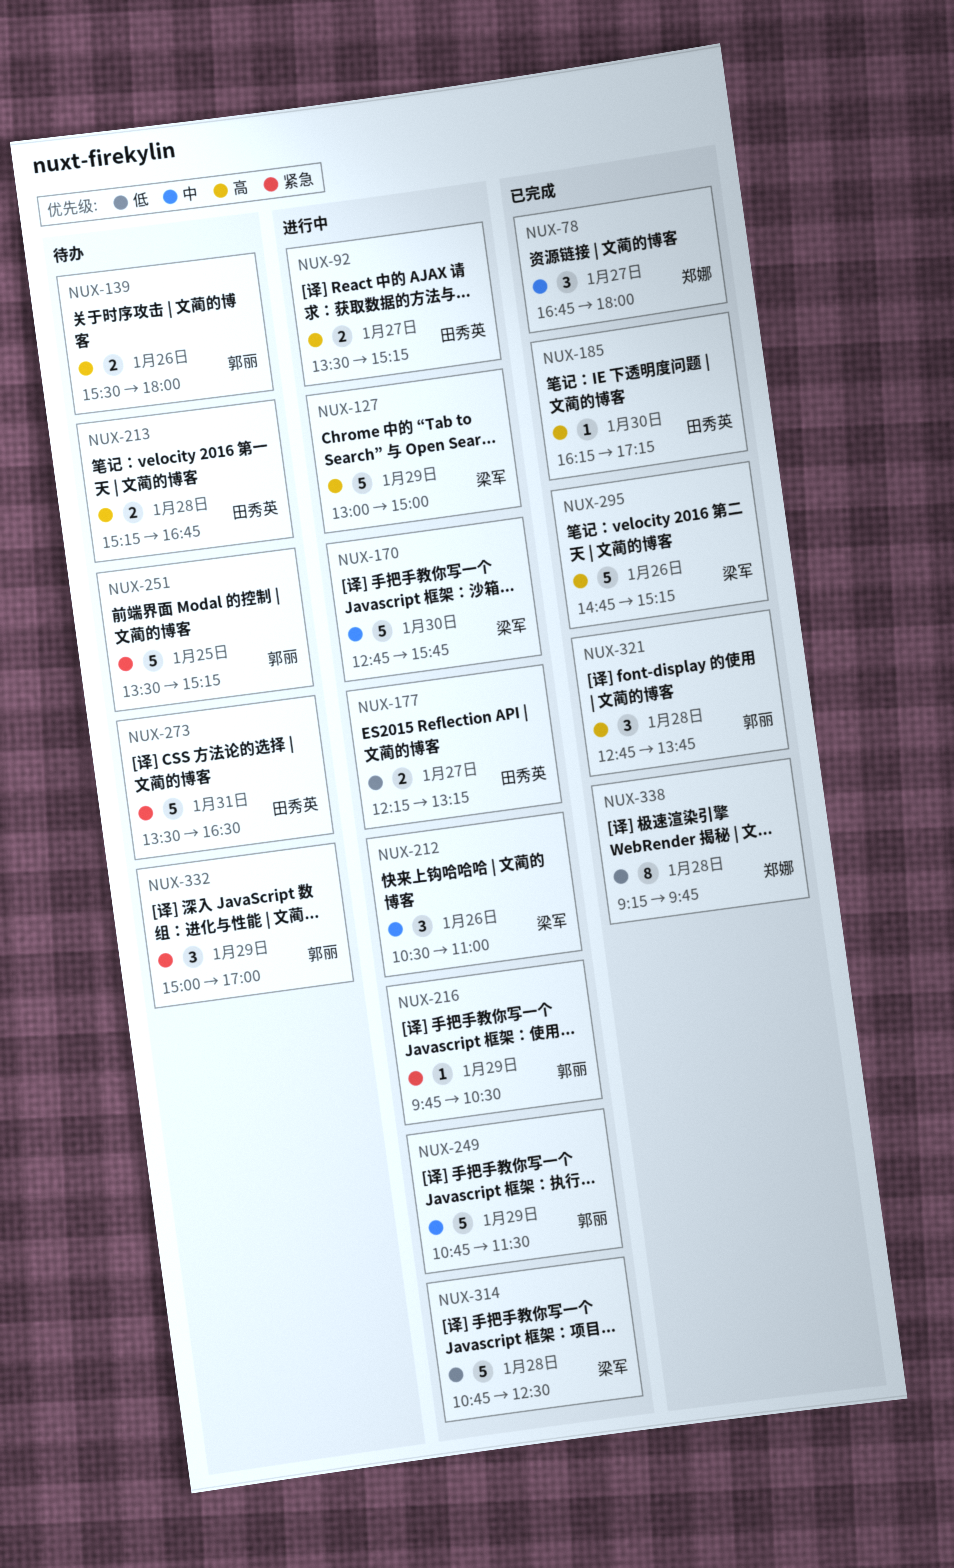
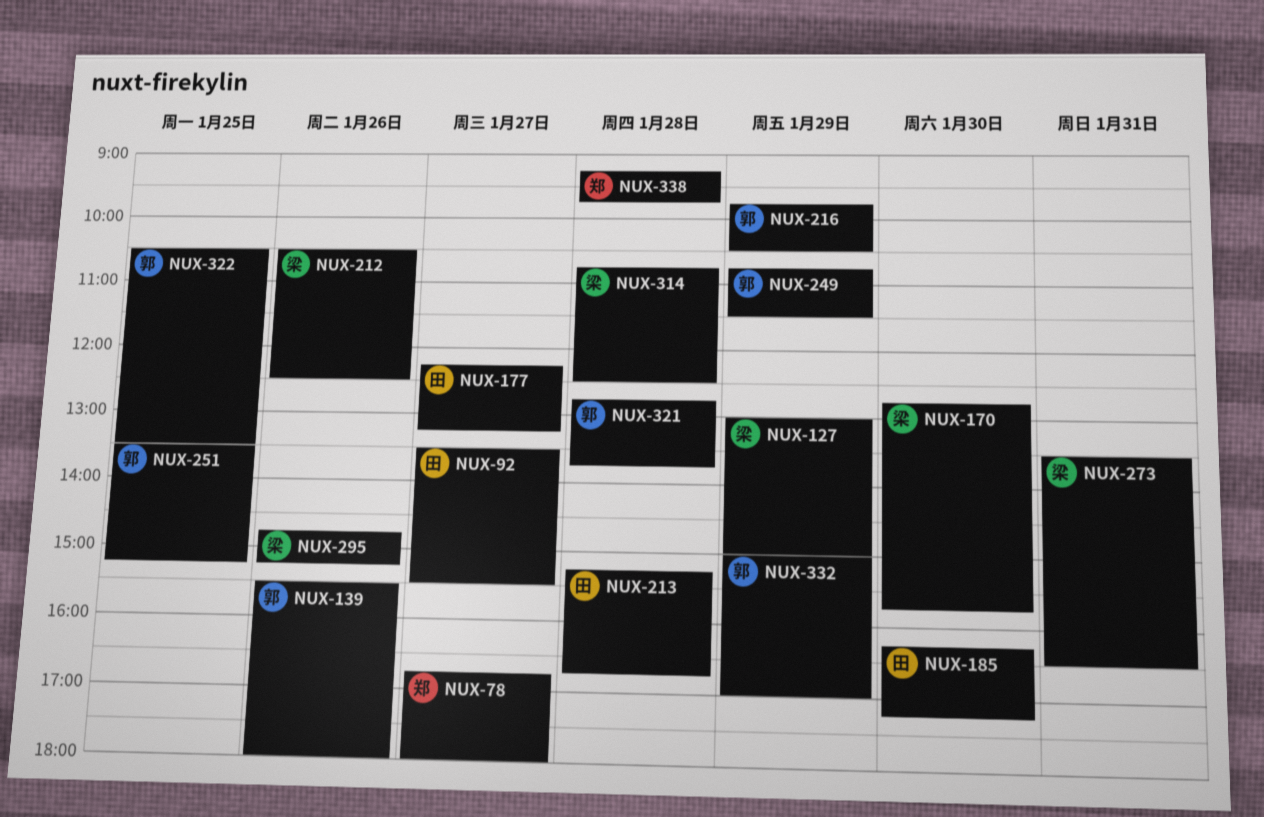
NUX-92, ends: 15:15 -> 15:30
NUX-212, ends: 11:00 -> 12:30
NUX-273, owner: 田秀英 -> 梁军
NUX-322: none -> present

